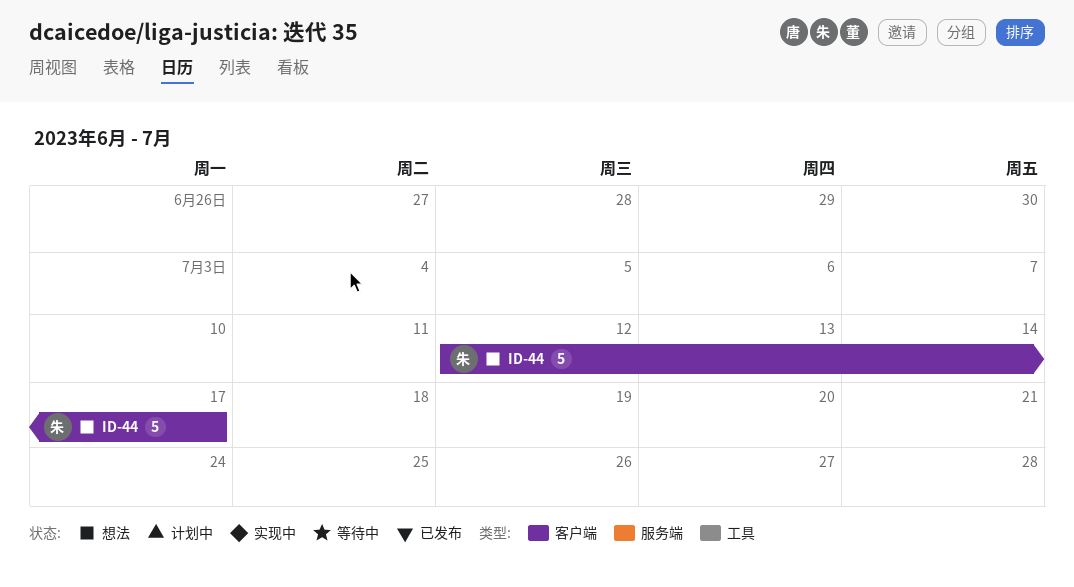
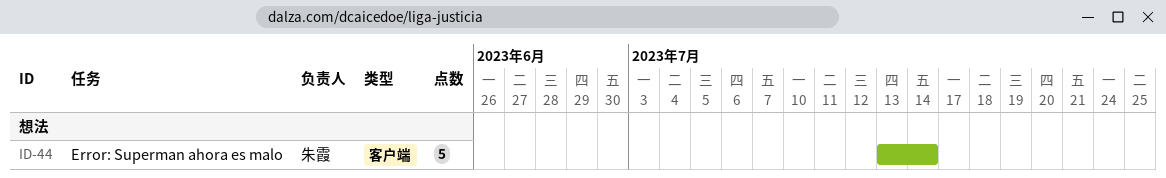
ID-44, start: Jul 12 -> Jul 13
ID-44, due: Jul 17 -> Jul 14

